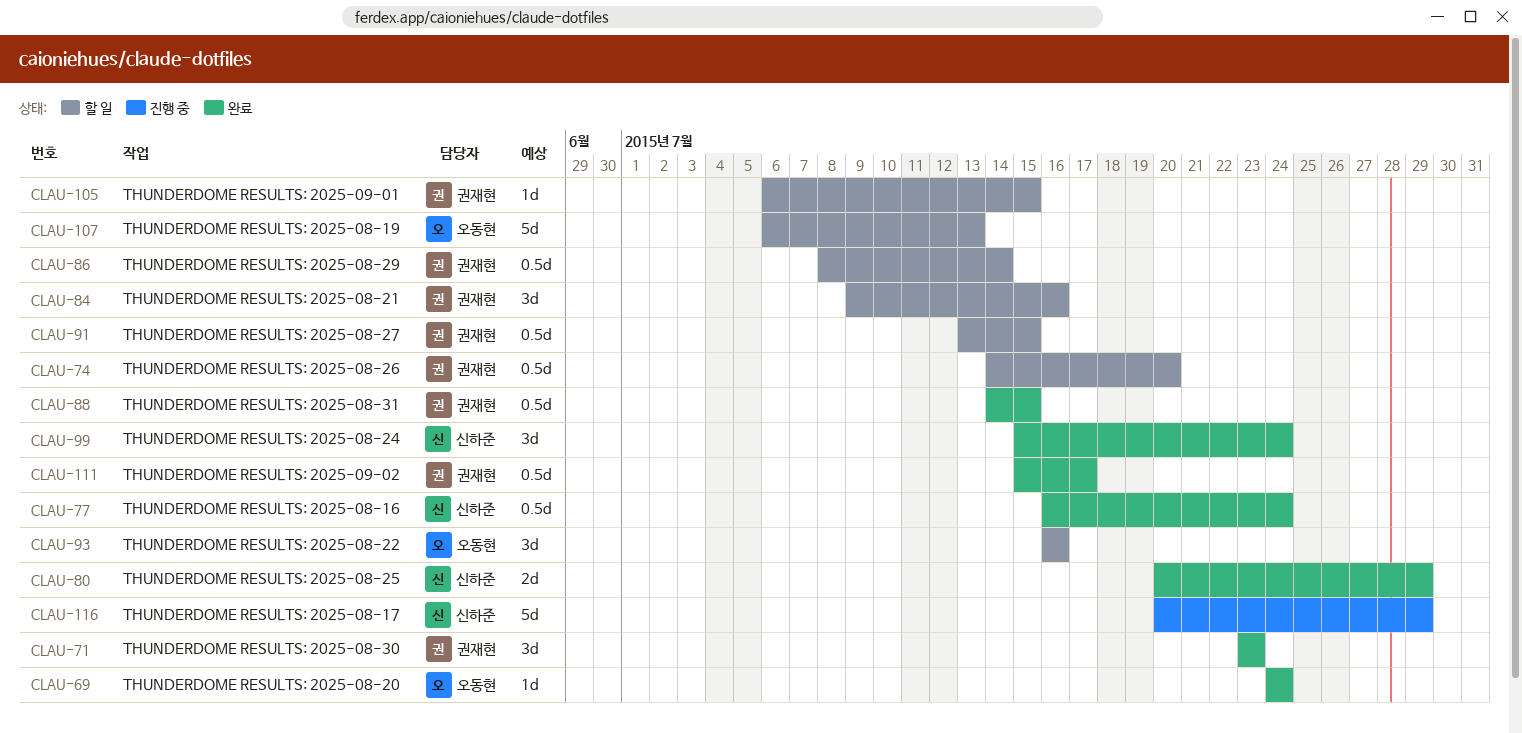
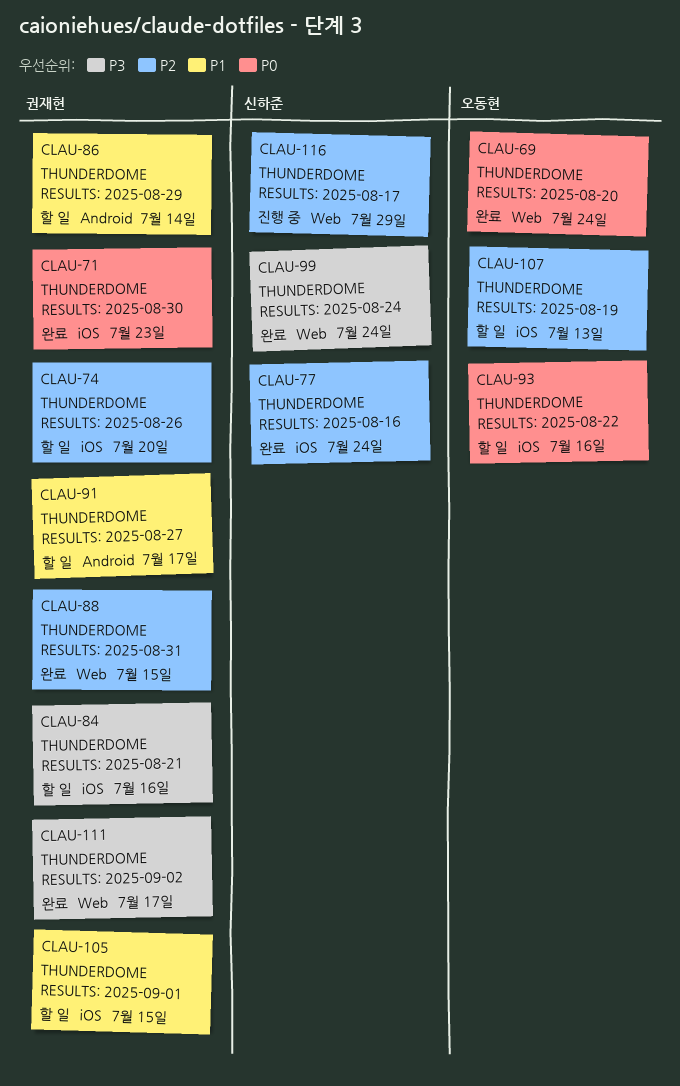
CLAU-80: present -> none
CLAU-91, due: Jul 15 -> Jul 17

